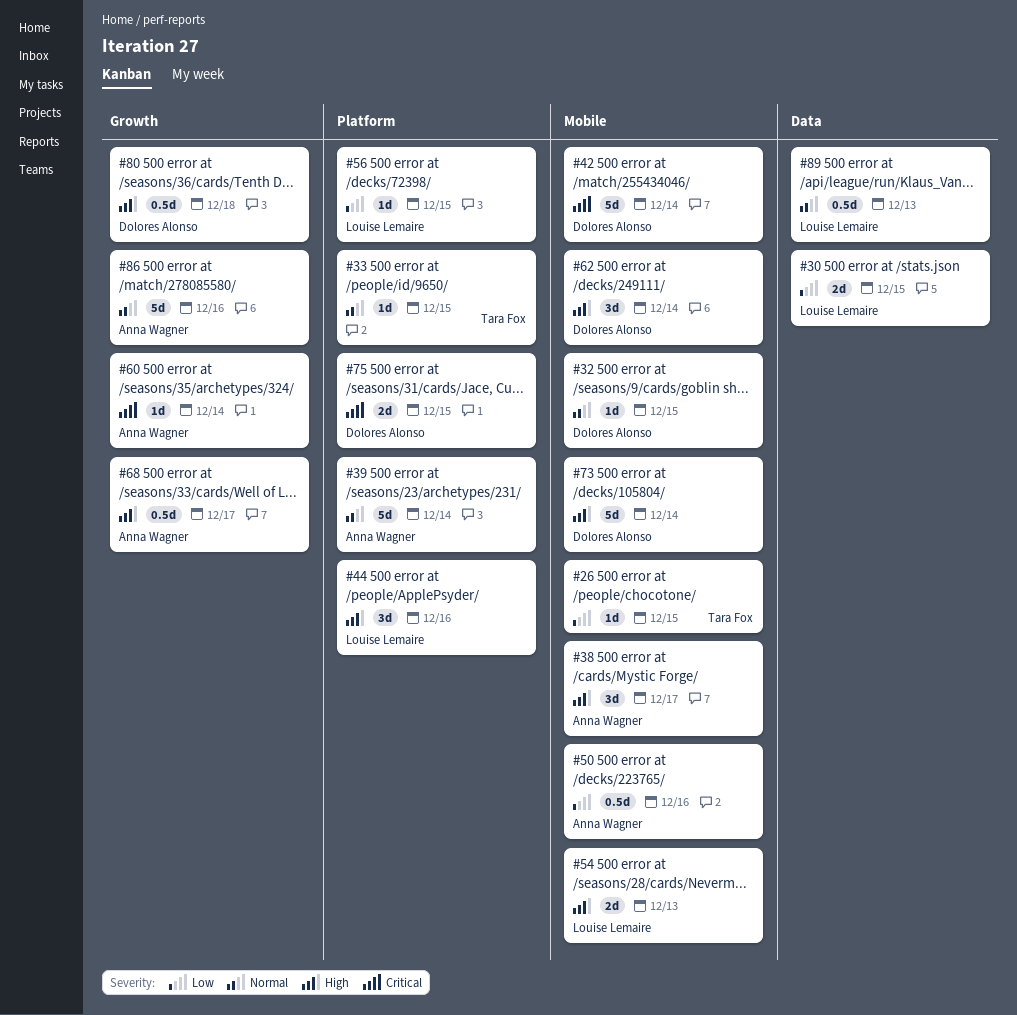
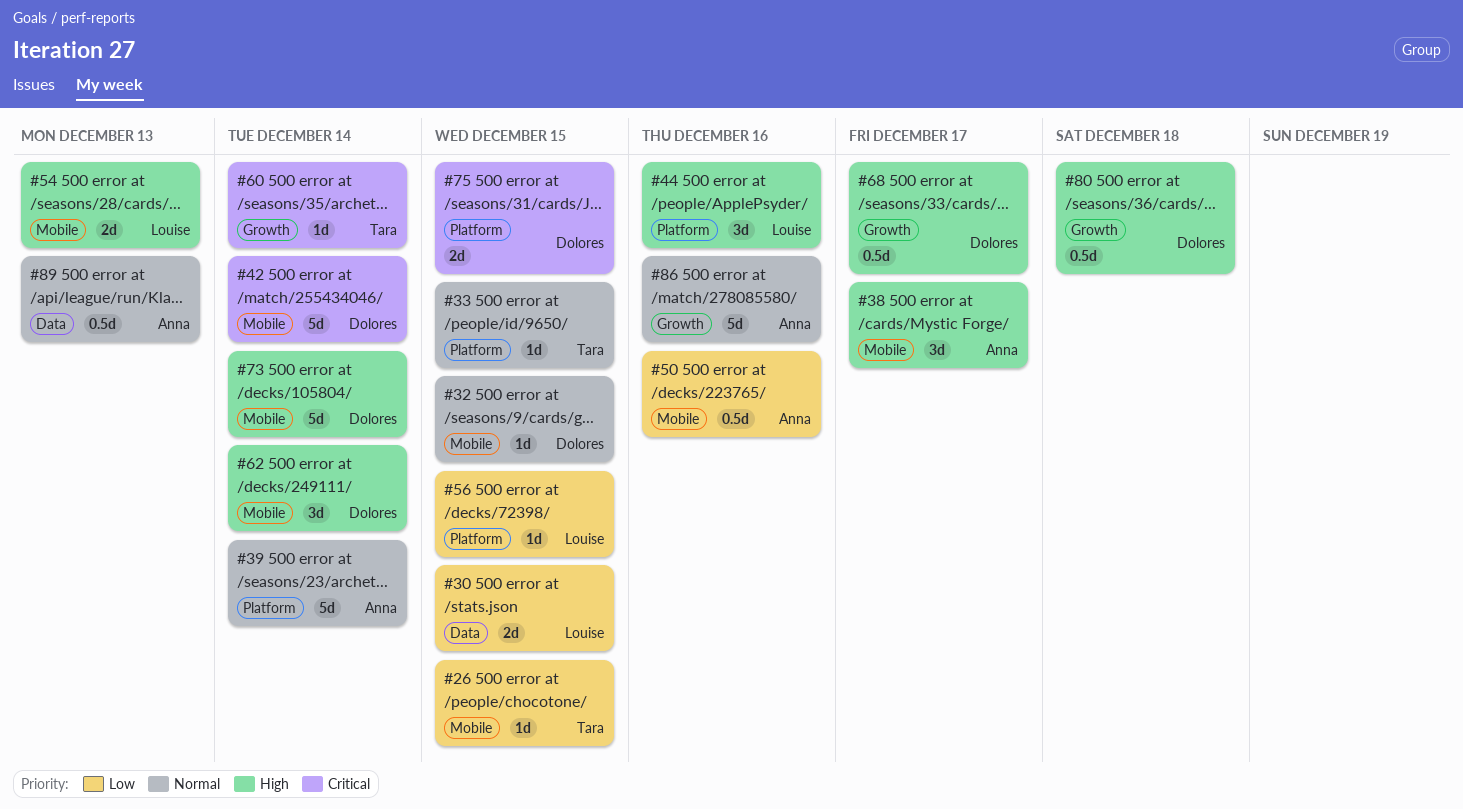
#60, owner: Anna Wagner -> Tara Fox
#68, owner: Anna Wagner -> Dolores Alonso
#89, owner: Louise Lemaire -> Anna Wagner

